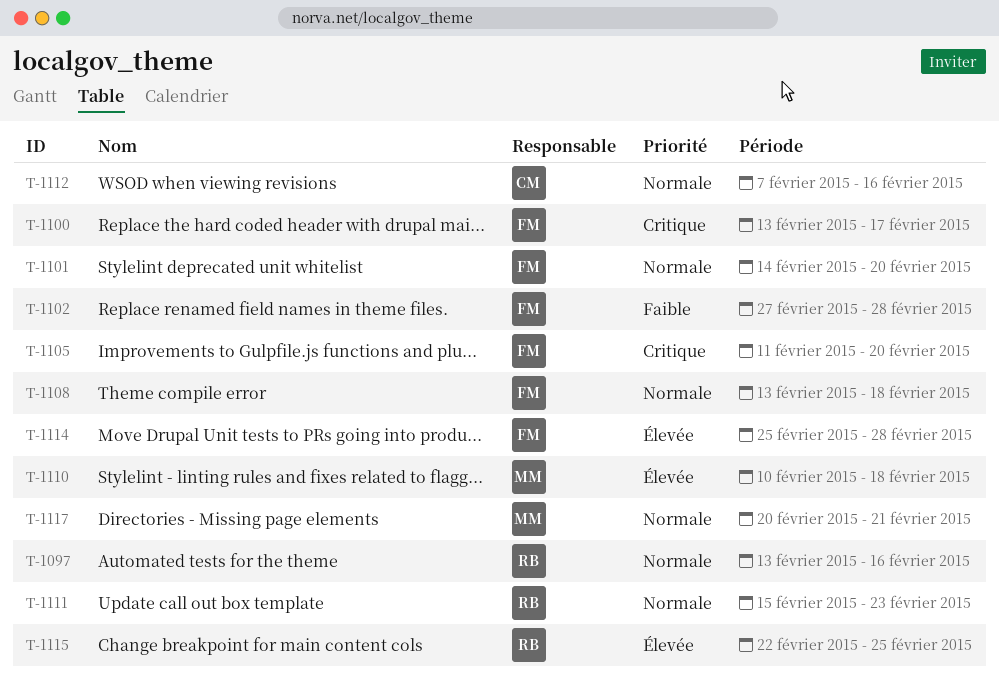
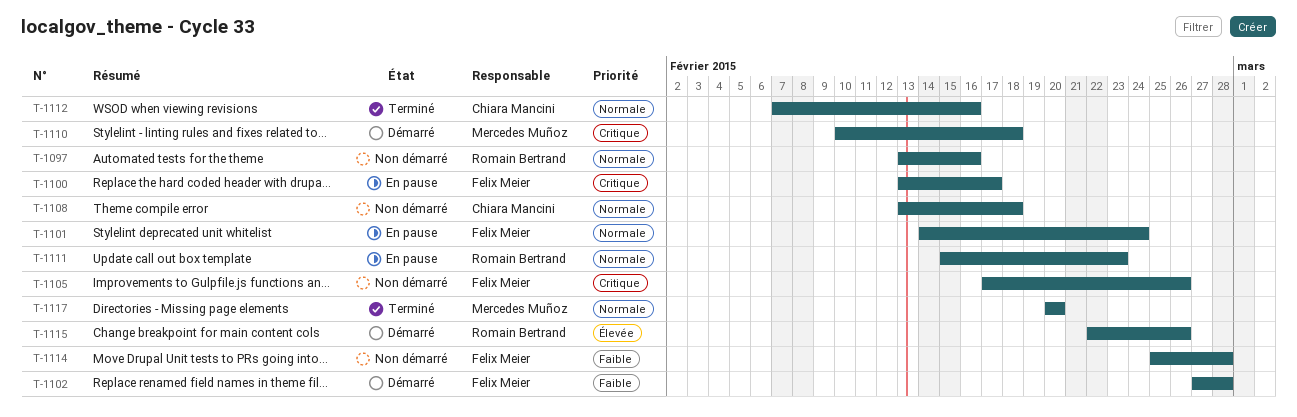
T-1101, due: Feb 20 -> Feb 24
T-1105, start: Feb 11 -> Feb 17
T-1105, due: Feb 20 -> Feb 26
T-1108, owner: Felix Meier -> Chiara Mancini
T-1110, priority: Élevée -> Critique
T-1114, priority: Élevée -> Faible
T-1115, due: Feb 25 -> Feb 26
T-1117, due: Feb 21 -> Feb 20

